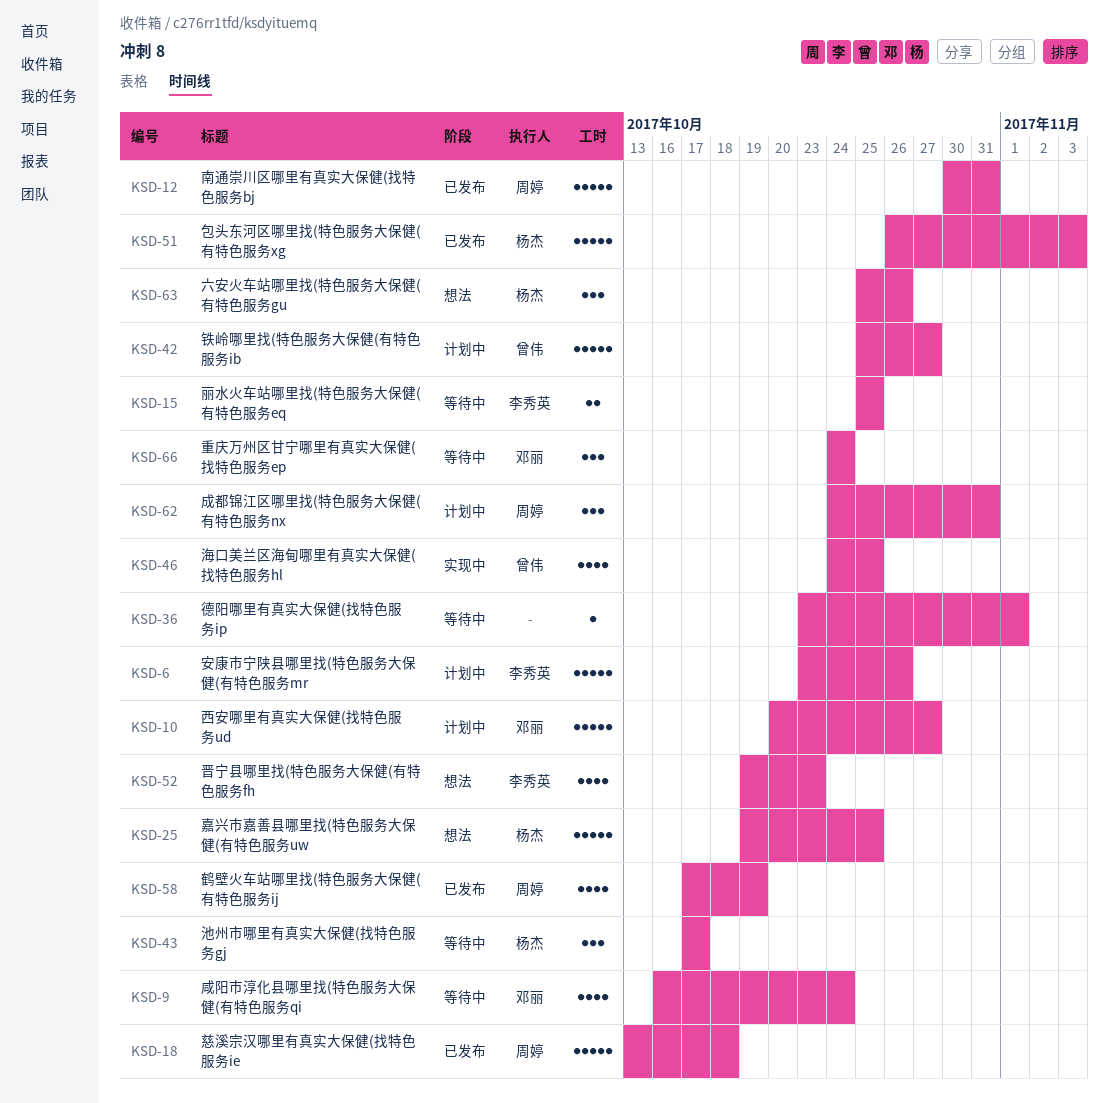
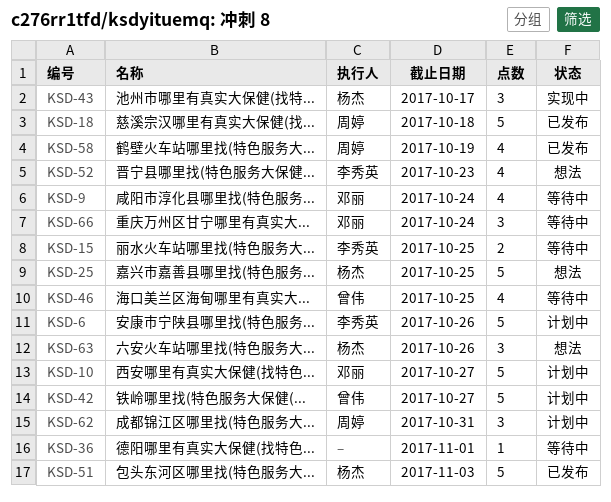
KSD-12: present -> none
KSD-43, status: 等待中 -> 实现中
KSD-46, status: 实现中 -> 等待中

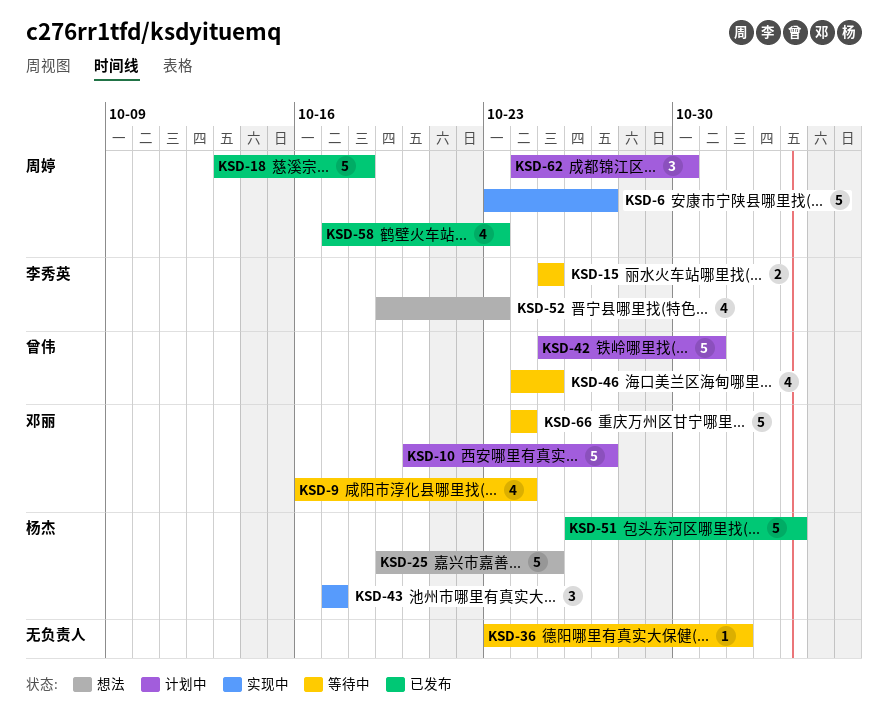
KSD-6, status: 计划中 -> 实现中
KSD-6, owner: 李秀英 -> 周婷
KSD-6, due: Oct 26 -> Oct 27
KSD-42, due: Oct 27 -> Oct 31
KSD-58, due: Oct 19 -> Oct 23
KSD-62, due: Oct 31 -> Oct 30
KSD-63: present -> none
KSD-66, estimate: 3 -> 5

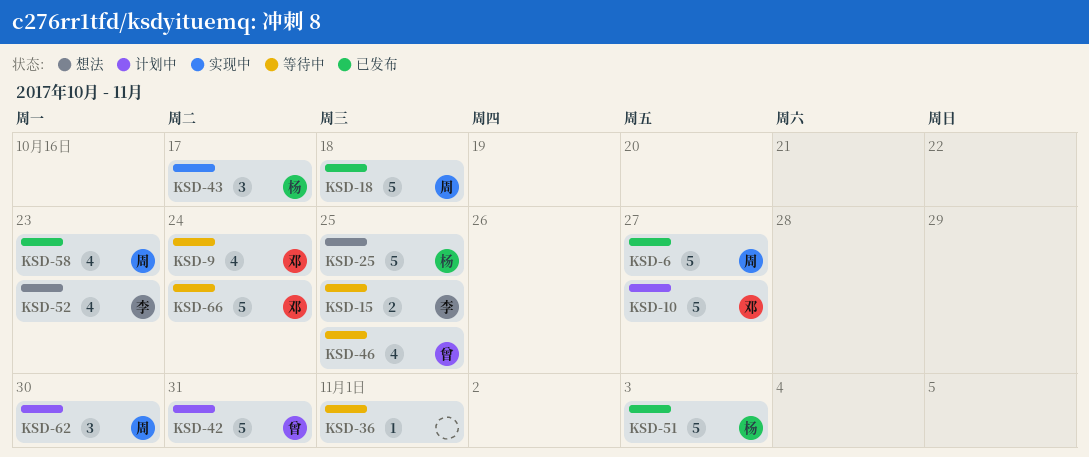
KSD-6, status: 实现中 -> 已发布

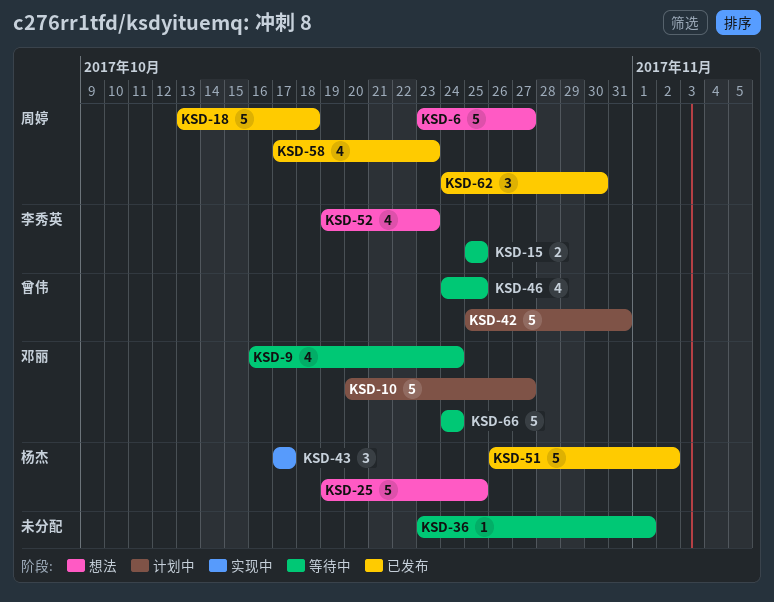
KSD-6, status: 已发布 -> 想法
KSD-51, due: Nov 3 -> Nov 2
KSD-62, status: 计划中 -> 已发布

